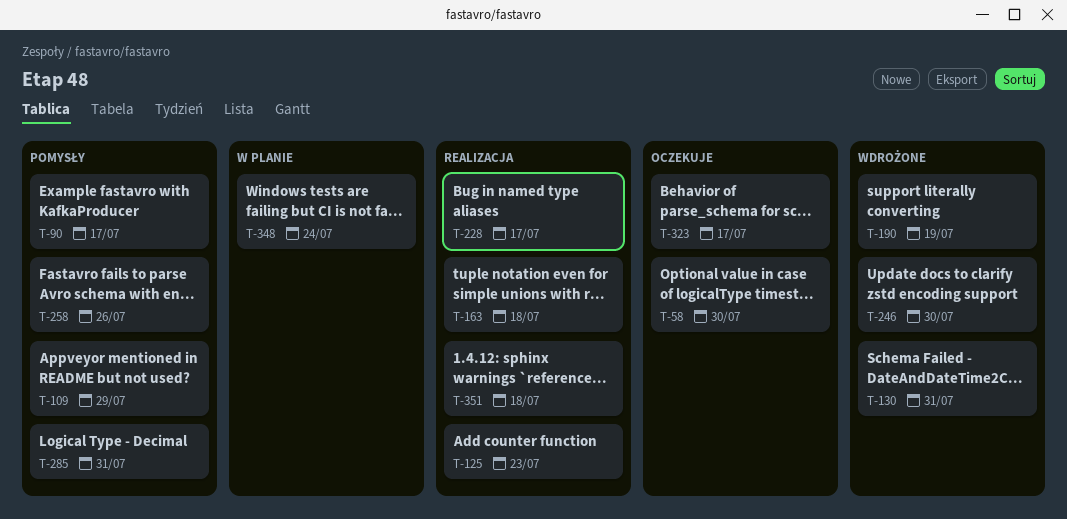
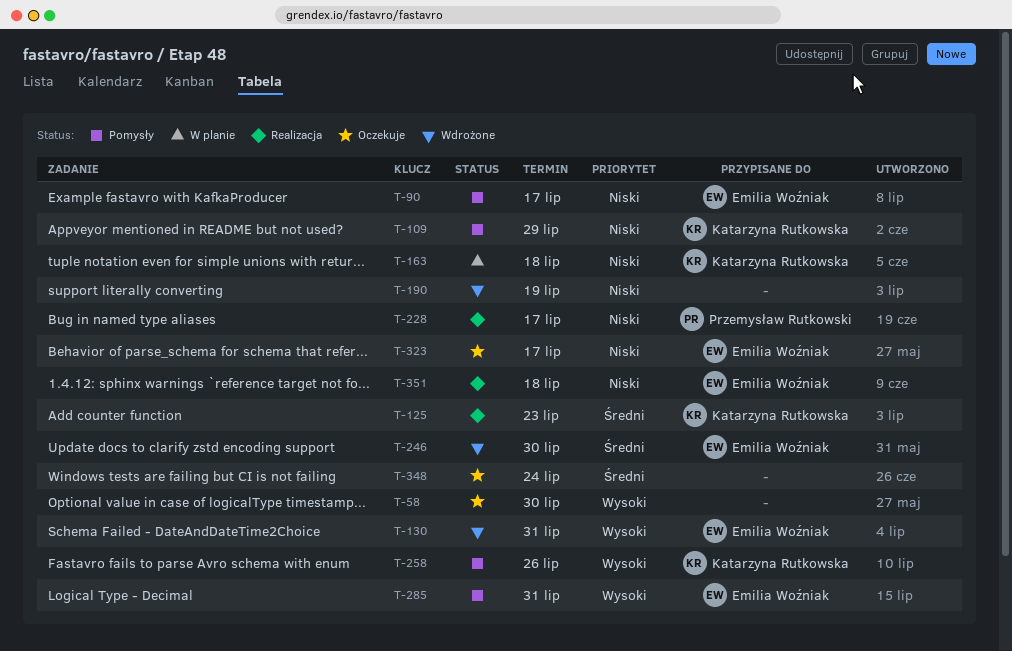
T-163, status: Realizacja -> W planie
T-348, status: W planie -> Oczekuje

